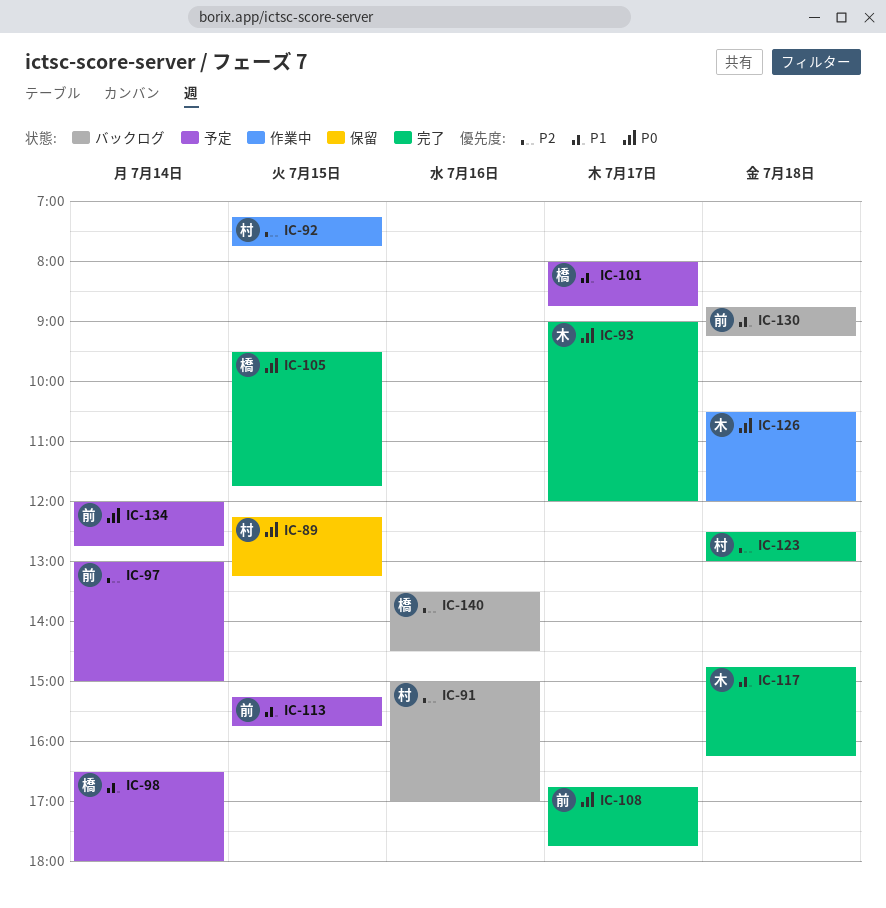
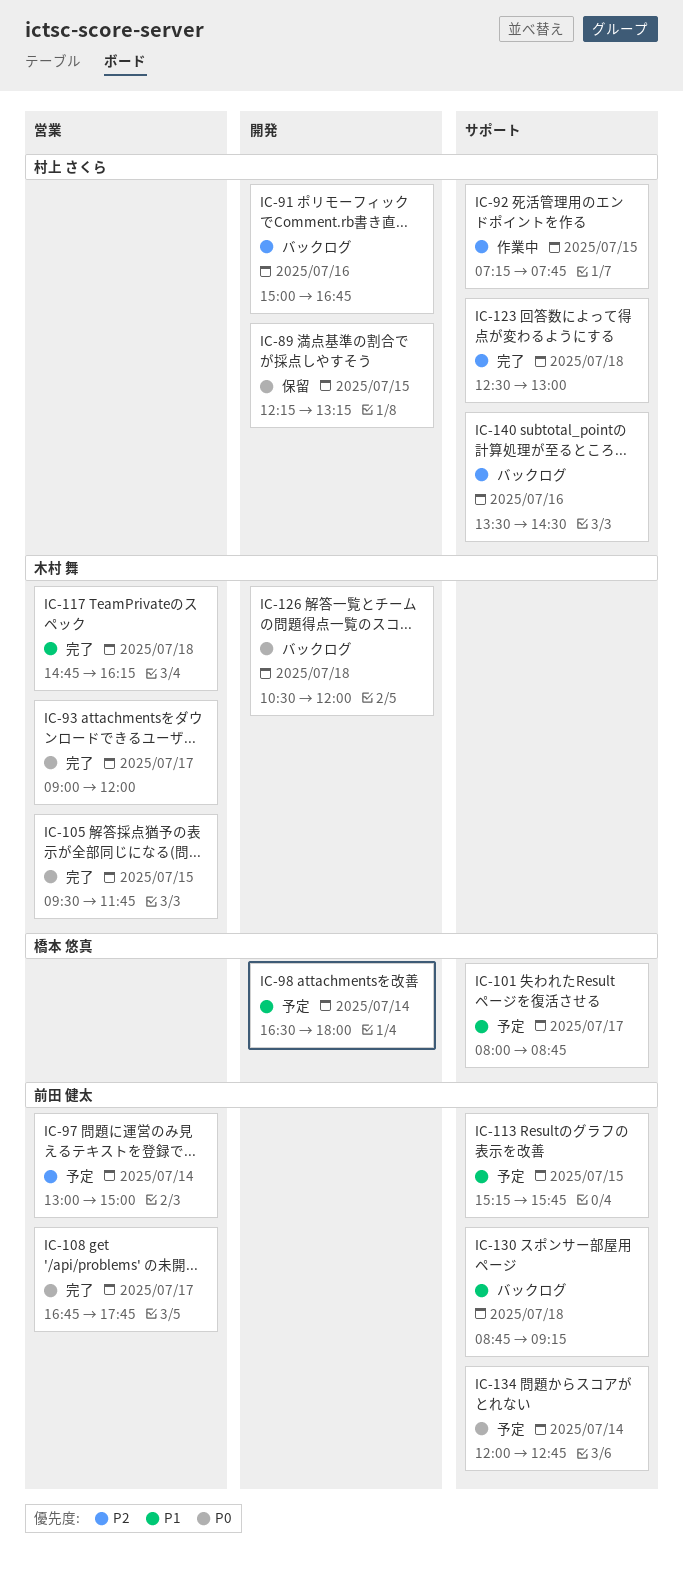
IC-91, ends: 17:00 -> 16:45
IC-105, owner: 橋本 悠真 -> 木村 舞
IC-126, status: 作業中 -> バックログ
IC-140, owner: 橋本 悠真 -> 村上 さくら

